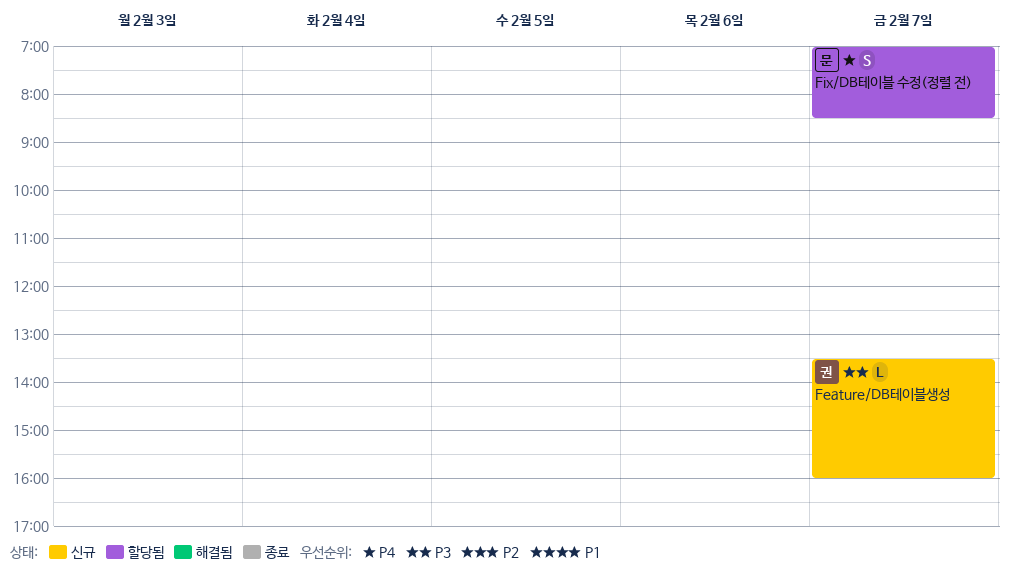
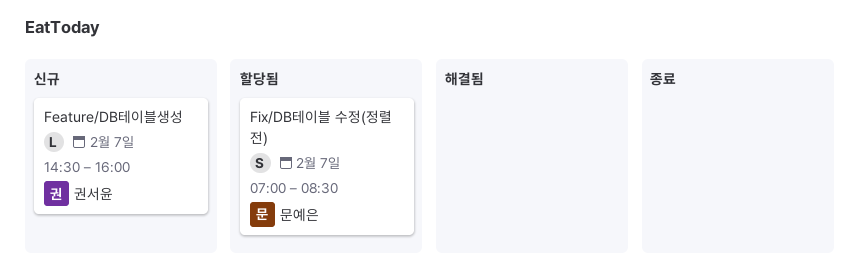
Feature/DB테이블생성, begins: 13:30 -> 14:30

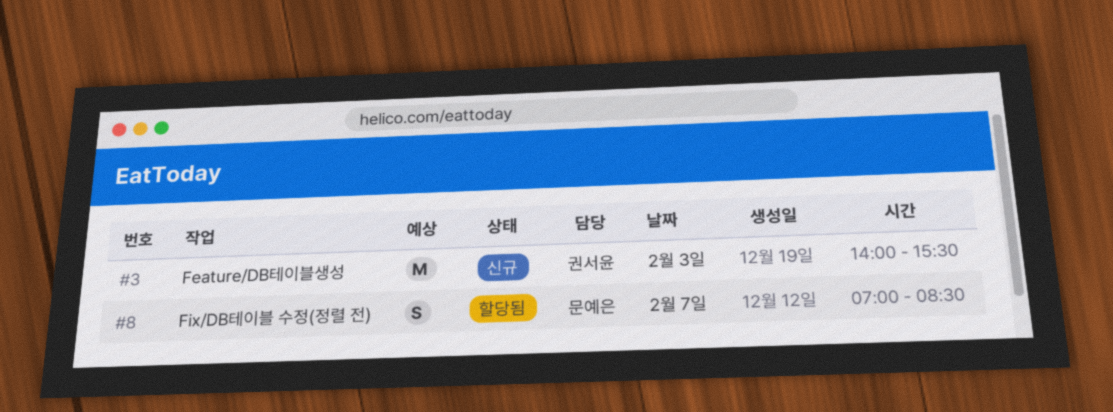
Feature/DB테이블생성, estimate: L -> M
Feature/DB테이블생성, day: Feb 7 -> Feb 3
Feature/DB테이블생성, begins: 14:30 -> 14:00
Feature/DB테이블생성, ends: 16:00 -> 15:30

